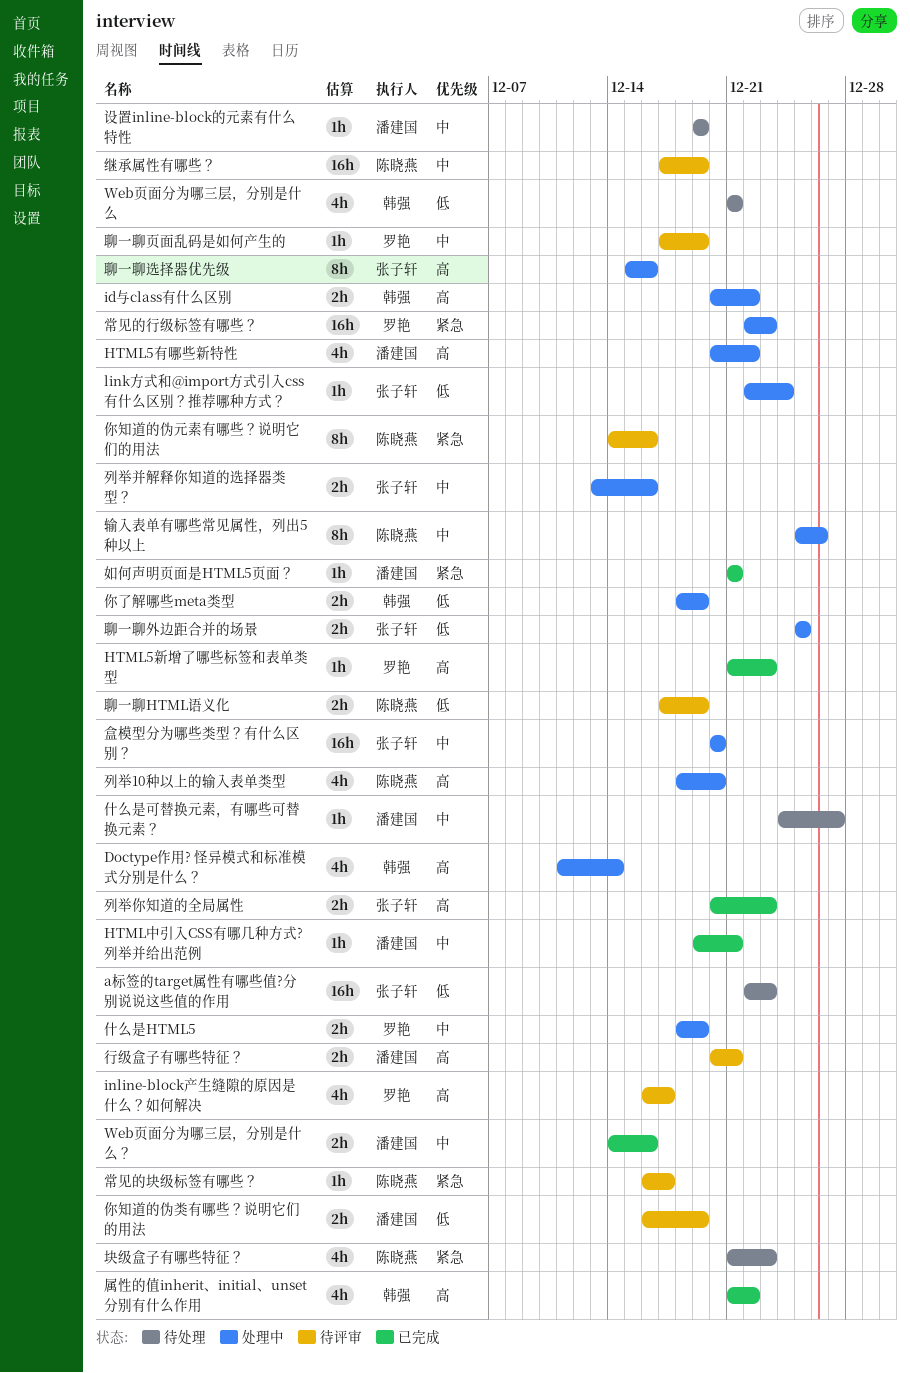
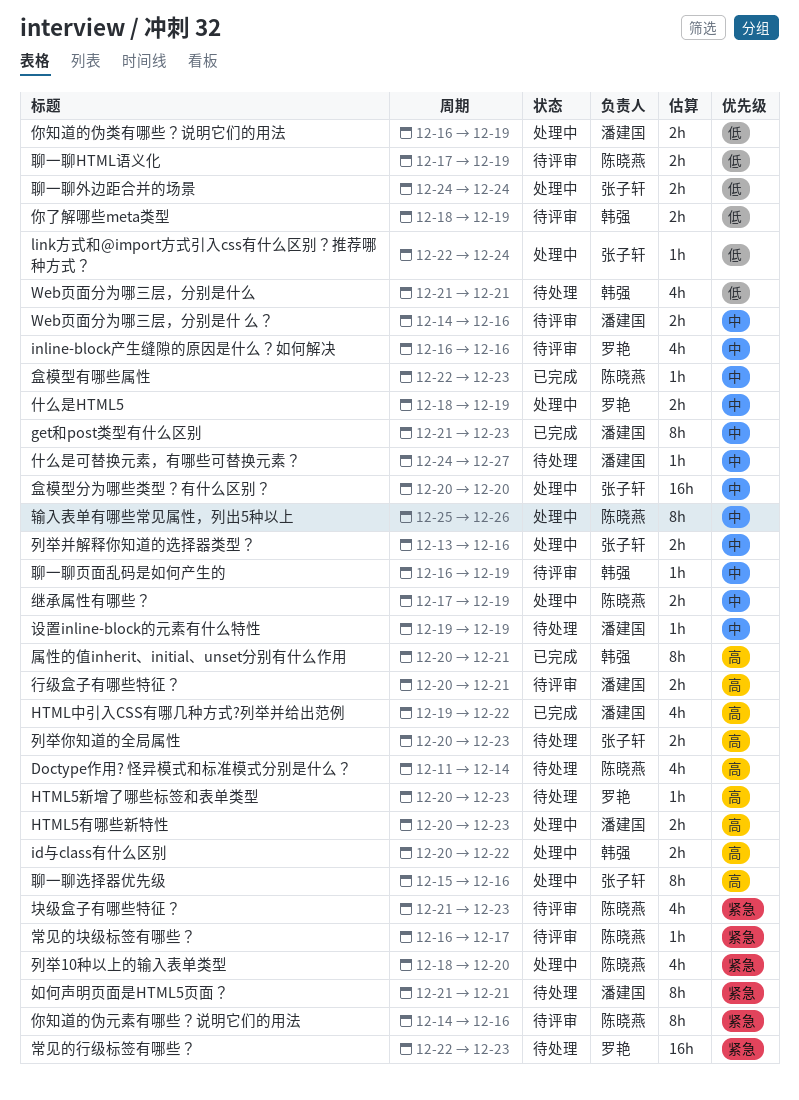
a标签的target属性有哪些值?分别说说这些值的作用: present -> none
Doctype作用? 怪异模式和标准模式分别是什么？, status: 处理中 -> 待处理
Doctype作用? 怪异模式和标准模式分别是什么？, owner: 韩强 -> 陈晓燕
get和post类型有什么区别: none -> present
HTML5新增了哪些标签和表单类型, status: 已完成 -> 待处理
HTML5新增了哪些标签和表单类型, start: Dec 21 -> Dec 20
HTML5有哪些新特性, estimate: 4h -> 2h
HTML5有哪些新特性, due: Dec 22 -> Dec 23
HTML中引入CSS有哪几种方式?列举并给出范例, priority: 中 -> 高
HTML中引入CSS有哪几种方式?列举并给出范例, estimate: 1h -> 4h
HTML中引入CSS有哪几种方式?列举并给出范例, due: Dec 21 -> Dec 22
inline-block产生缝隙的原因是什么？如何解决, priority: 高 -> 中
inline-block产生缝隙的原因是什么？如何解决, due: Dec 17 -> Dec 16
Web⻚⾯分为哪三层，分别是什 么？, status: 已完成 -> 待评审
你了解哪些meta类型, status: 处理中 -> 待评审
你知道的伪类有哪些？说明它们的用法, status: 待评审 -> 处理中
列举10种以上的输入表单类型, priority: 高 -> 紧急
列举你知道的全局属性, status: 已完成 -> 待处理
块级盒子有哪些特征？, status: 待处理 -> 待评审
如何声明页面是HTML5页面？, status: 已完成 -> 待处理
如何声明页面是HTML5页面？, estimate: 1h -> 8h
属性的值inherit、initial、unset分别有什么作用, estimate: 4h -> 8h
属性的值inherit、initial、unset分别有什么作用, start: Dec 21 -> Dec 20
属性的值inherit、initial、unset分别有什么作用, due: Dec 22 -> Dec 21
常见的行级标签有哪些？, status: 处理中 -> 待处理
盒模型有哪些属性: none -> present
继承属性有哪些？, status: 待评审 -> 处理中
继承属性有哪些？, estimate: 16h -> 2h
聊一聊外边距合并的场景, start: Dec 25 -> Dec 24
聊一聊外边距合并的场景, due: Dec 25 -> Dec 24
聊一聊页面乱码是如何产生的, owner: 罗艳 -> 韩强
聊一聊页面乱码是如何产生的, start: Dec 17 -> Dec 16

